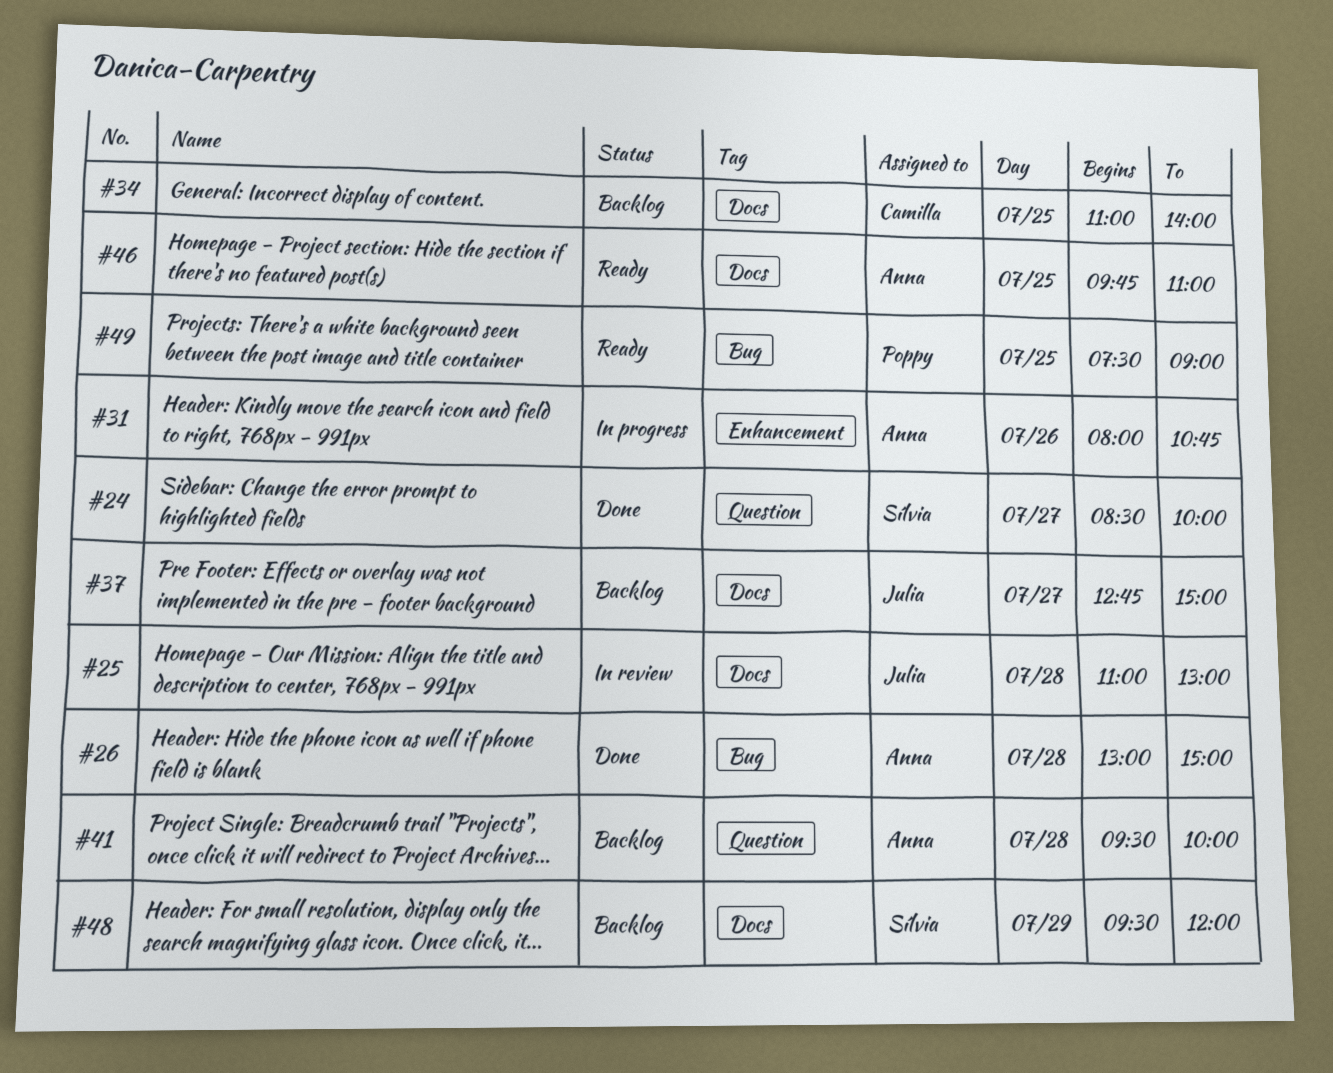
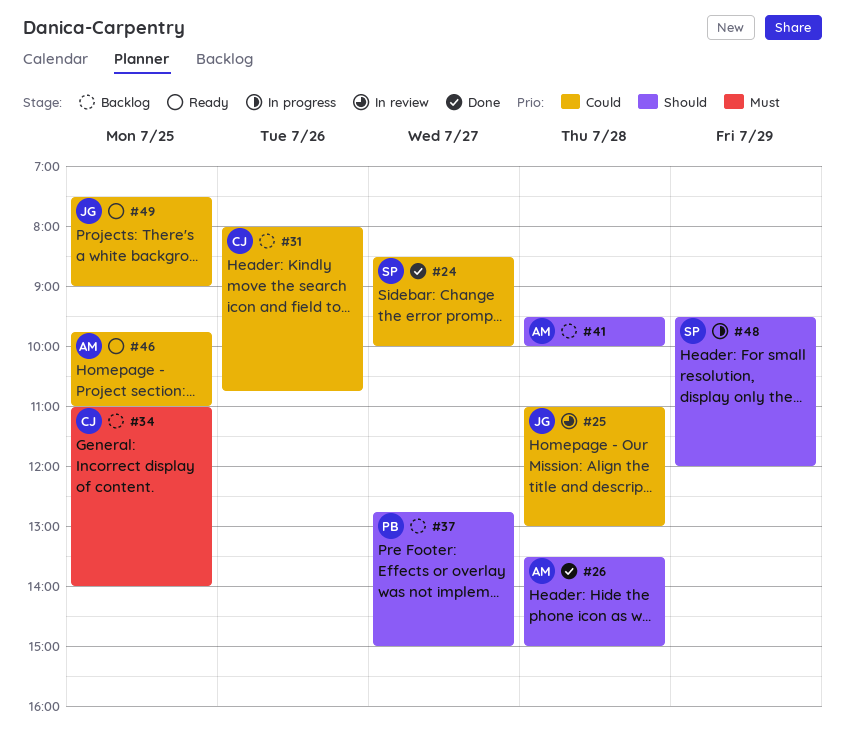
#26, begins: 13:00 -> 13:30
#31, status: In progress -> Backlog
#31, owner: Anna -> Camilla
#37, owner: Julia -> Poppy
#48, status: Backlog -> In progress
#49, owner: Poppy -> Julia

